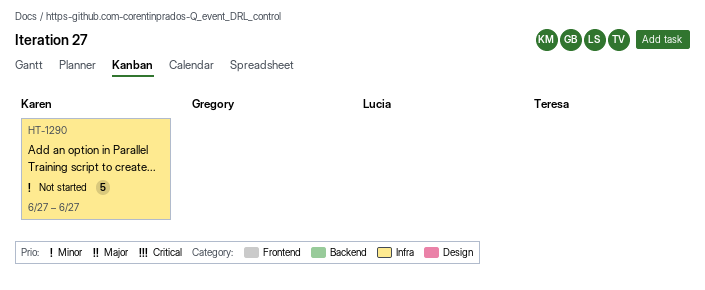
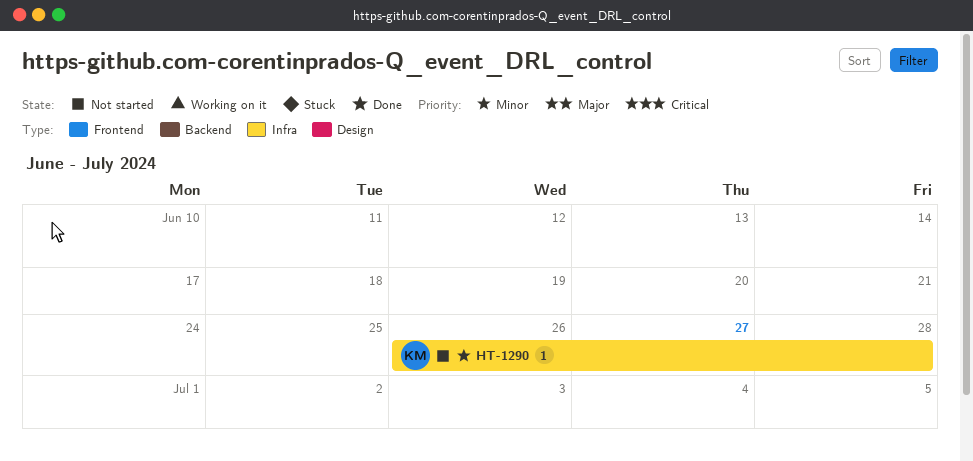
HT-1290, estimate: 5 -> 1
HT-1290, start: Jun 27 -> Jun 26
HT-1290, due: Jun 27 -> Jun 28

